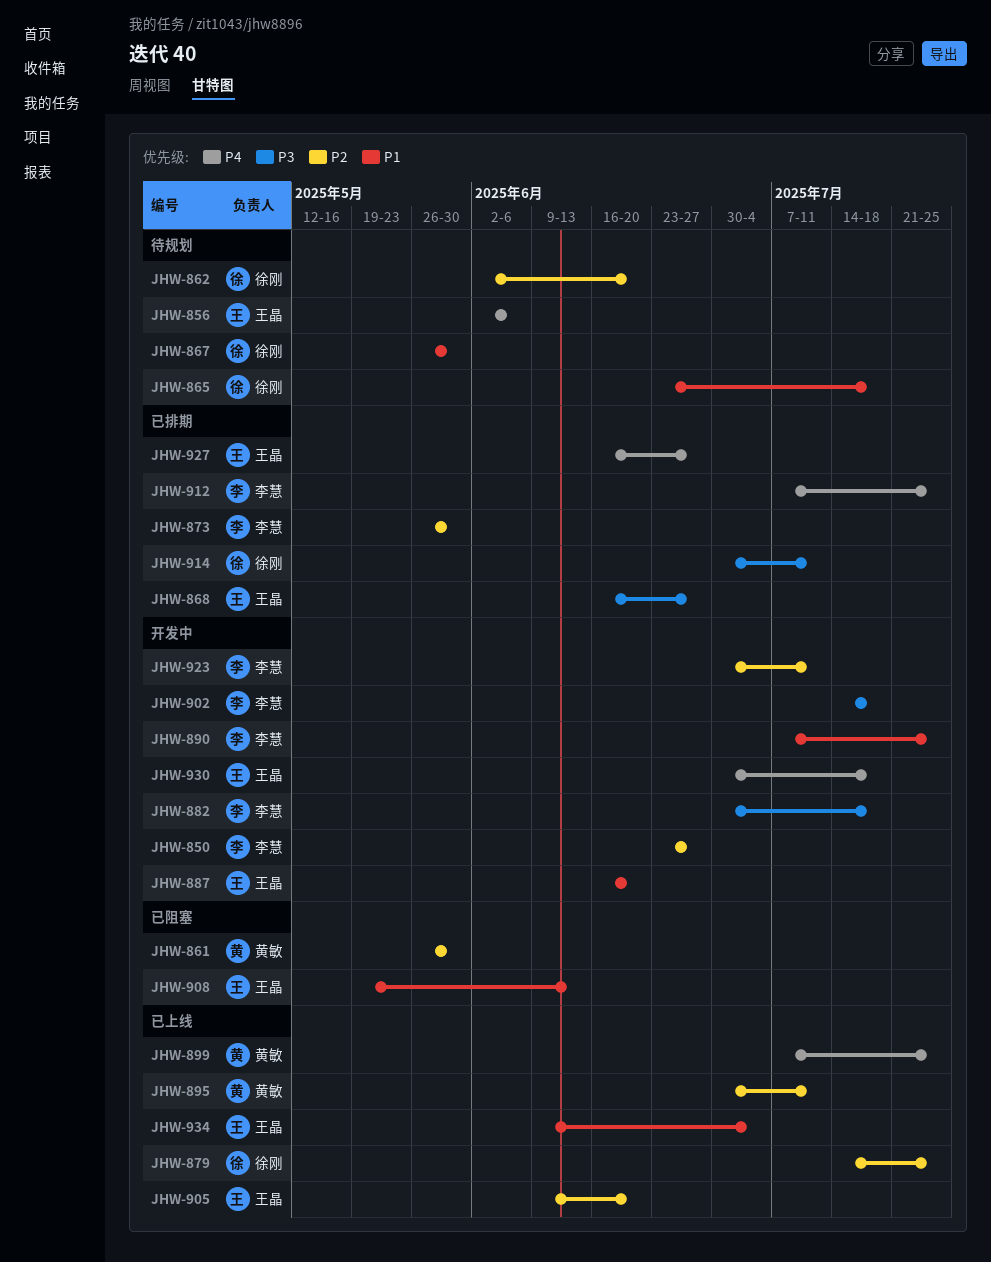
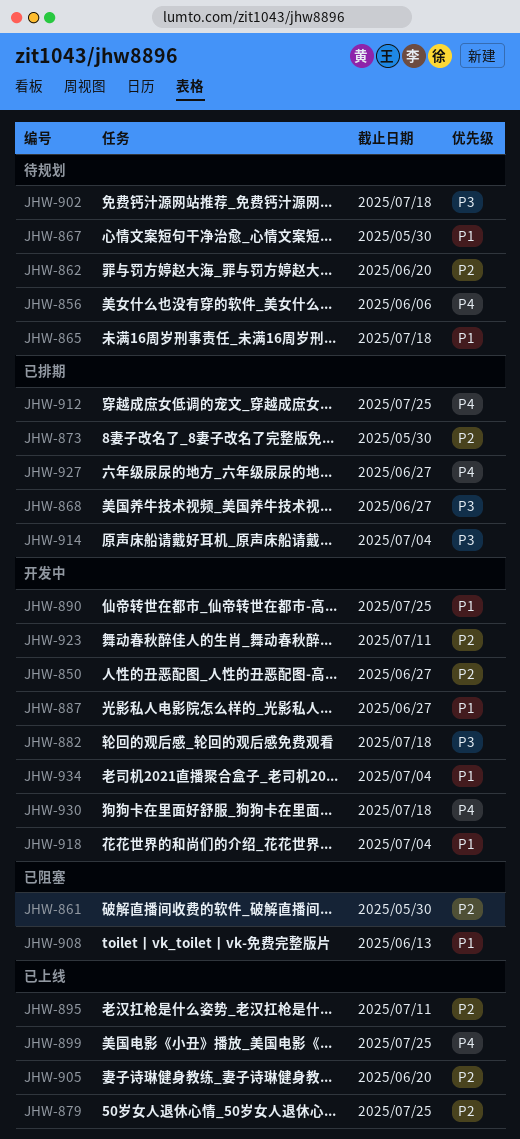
JHW-887, due: Jun 20 -> Jun 27
JHW-902, status: 开发中 -> 待规划
JHW-914, due: Jul 11 -> Jul 4
JHW-918: none -> present
JHW-934, status: 已上线 -> 开发中

